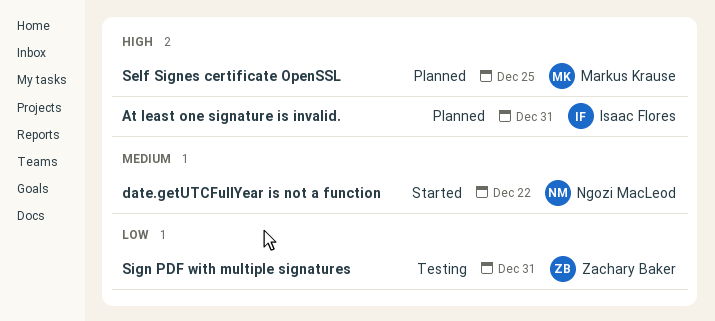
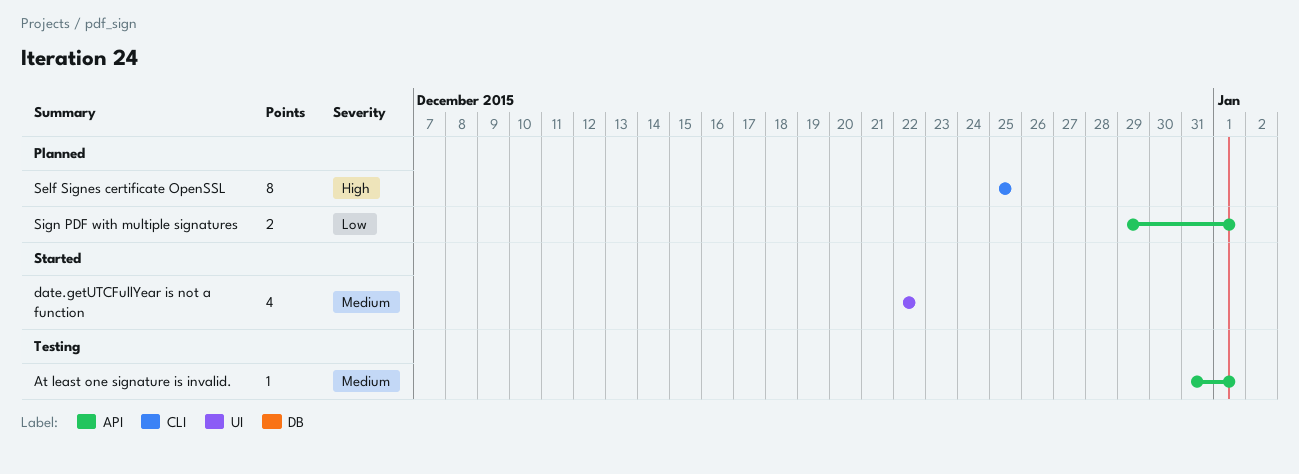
At least one signature is invalid., status: Planned -> Testing
At least one signature is invalid., priority: High -> Medium
At least one signature is invalid., due: Dec 31 -> Jan 1
Sign PDF with multiple signatures, status: Testing -> Planned
Sign PDF with multiple signatures, due: Dec 31 -> Jan 1

